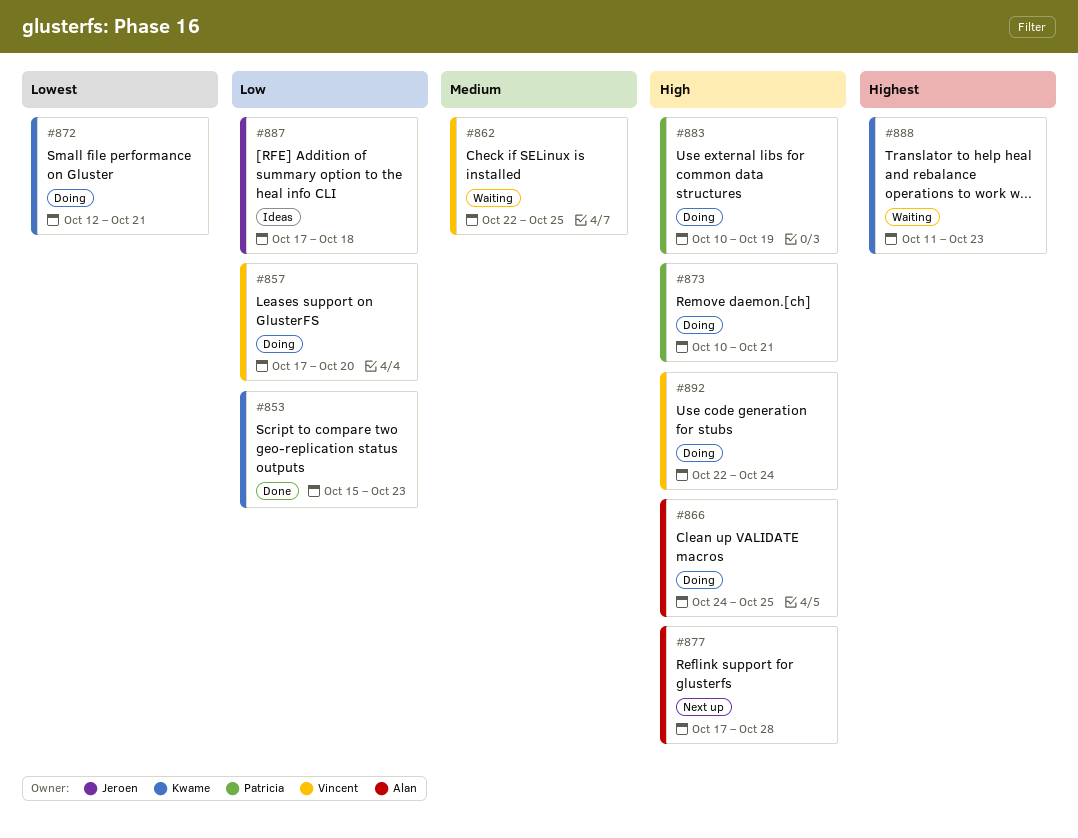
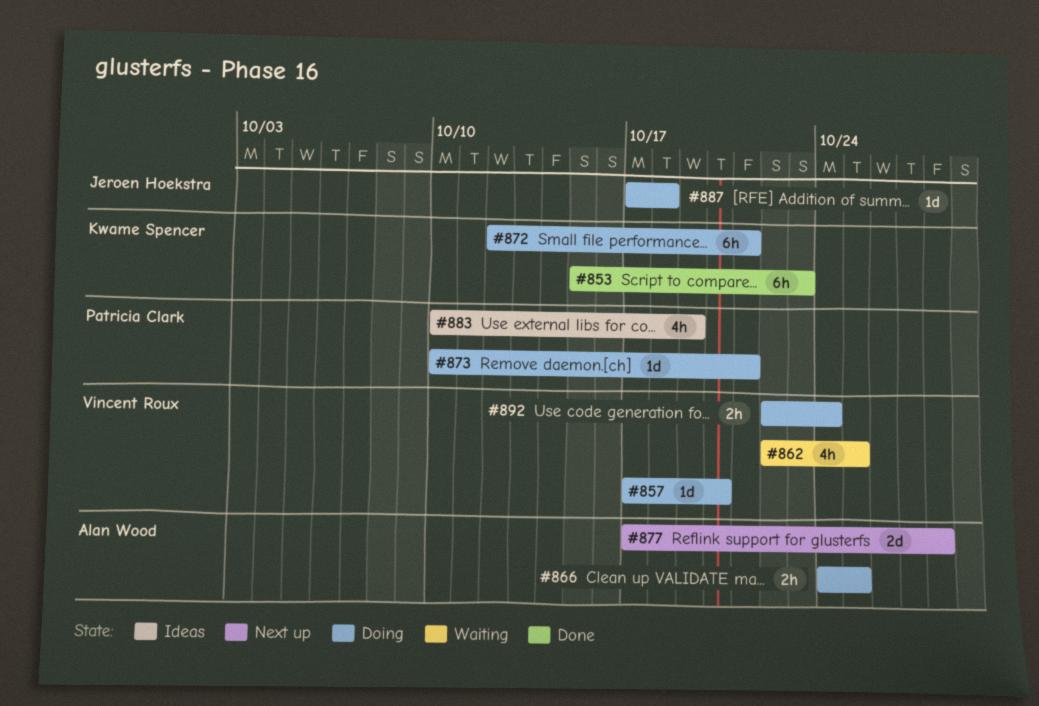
#883, status: Doing -> Ideas
#887, status: Ideas -> Doing
#888: present -> none

